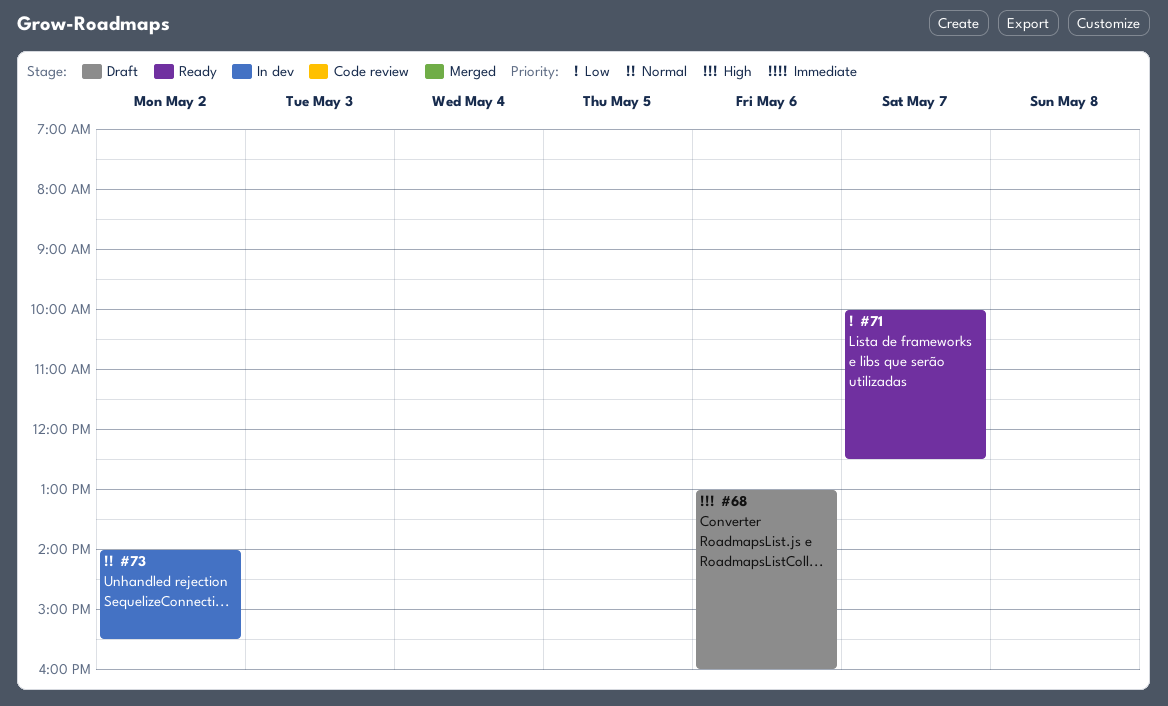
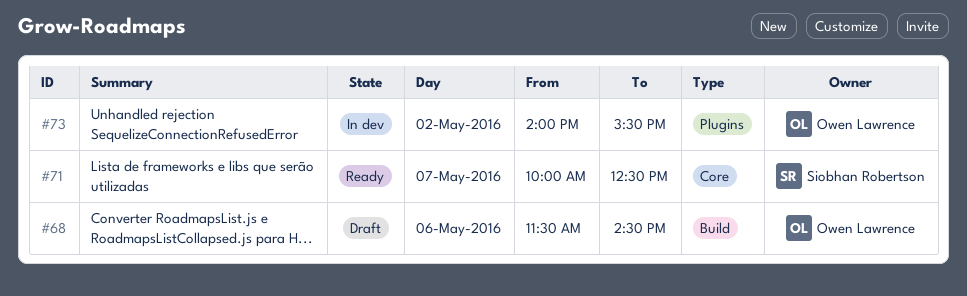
#68, begins: 13:00 -> 11:30
#68, ends: 16:00 -> 14:30

